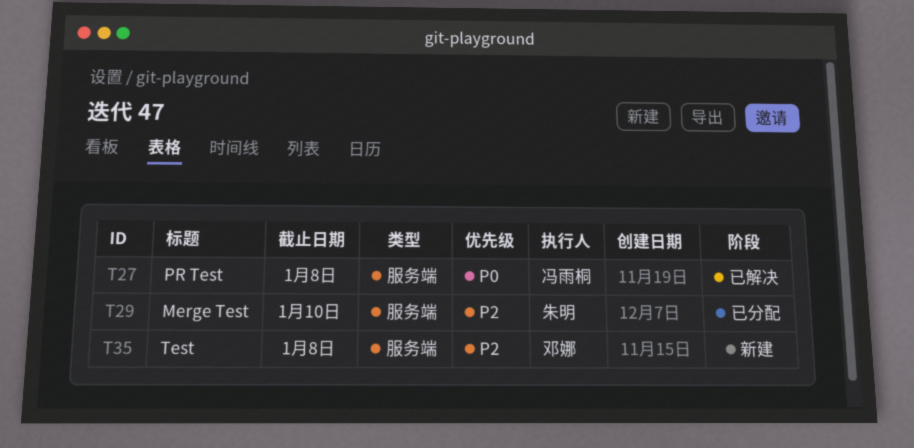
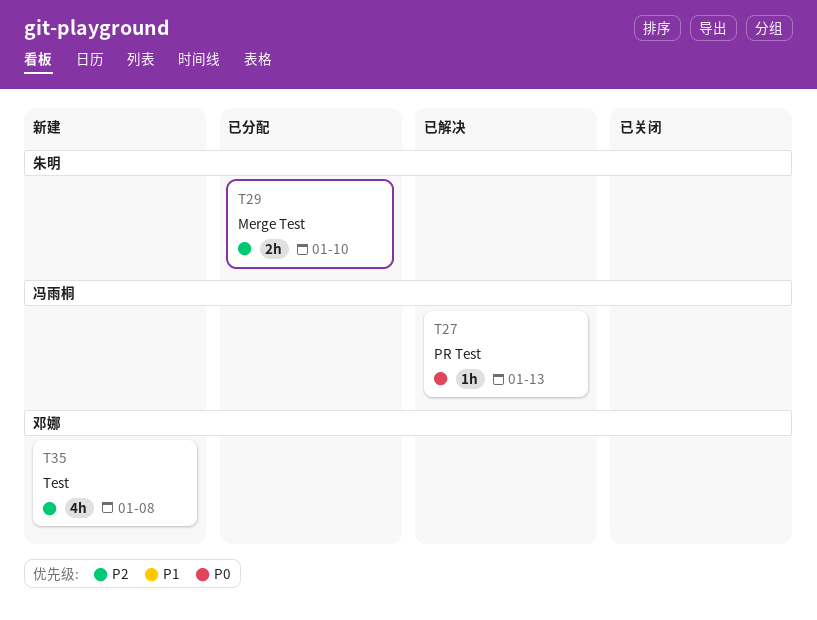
T27, due: Jan 8 -> Jan 13

